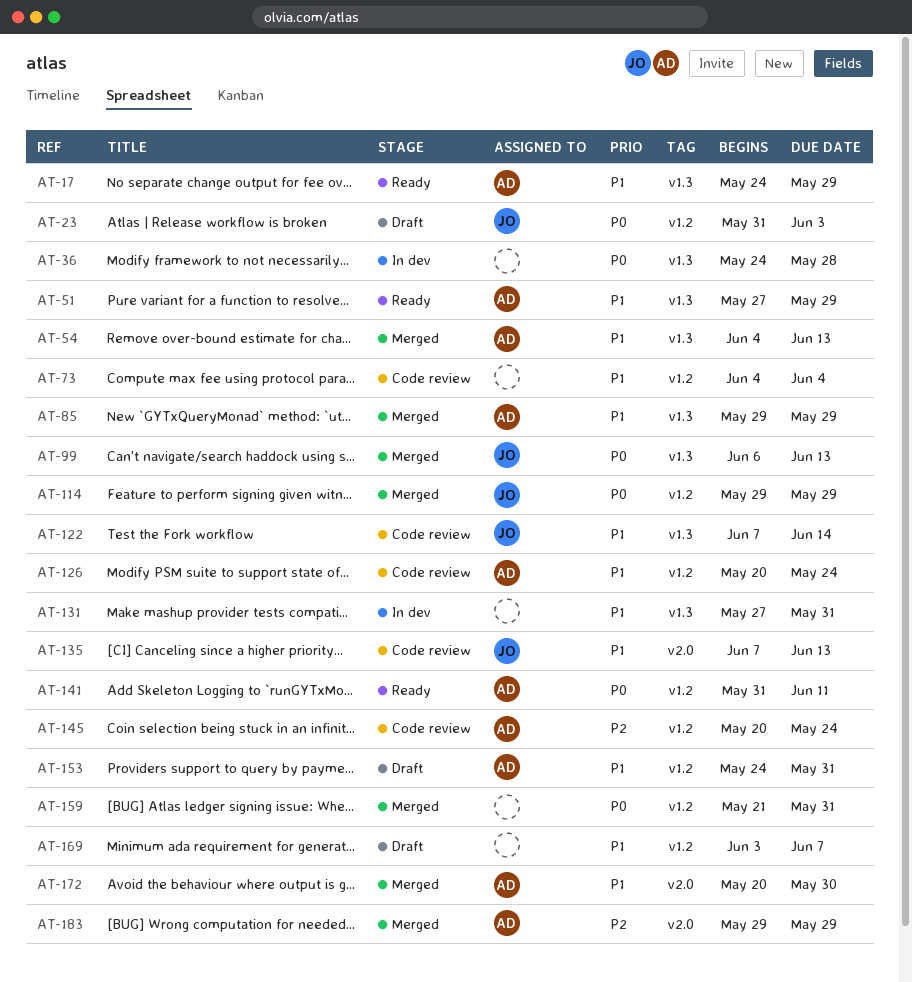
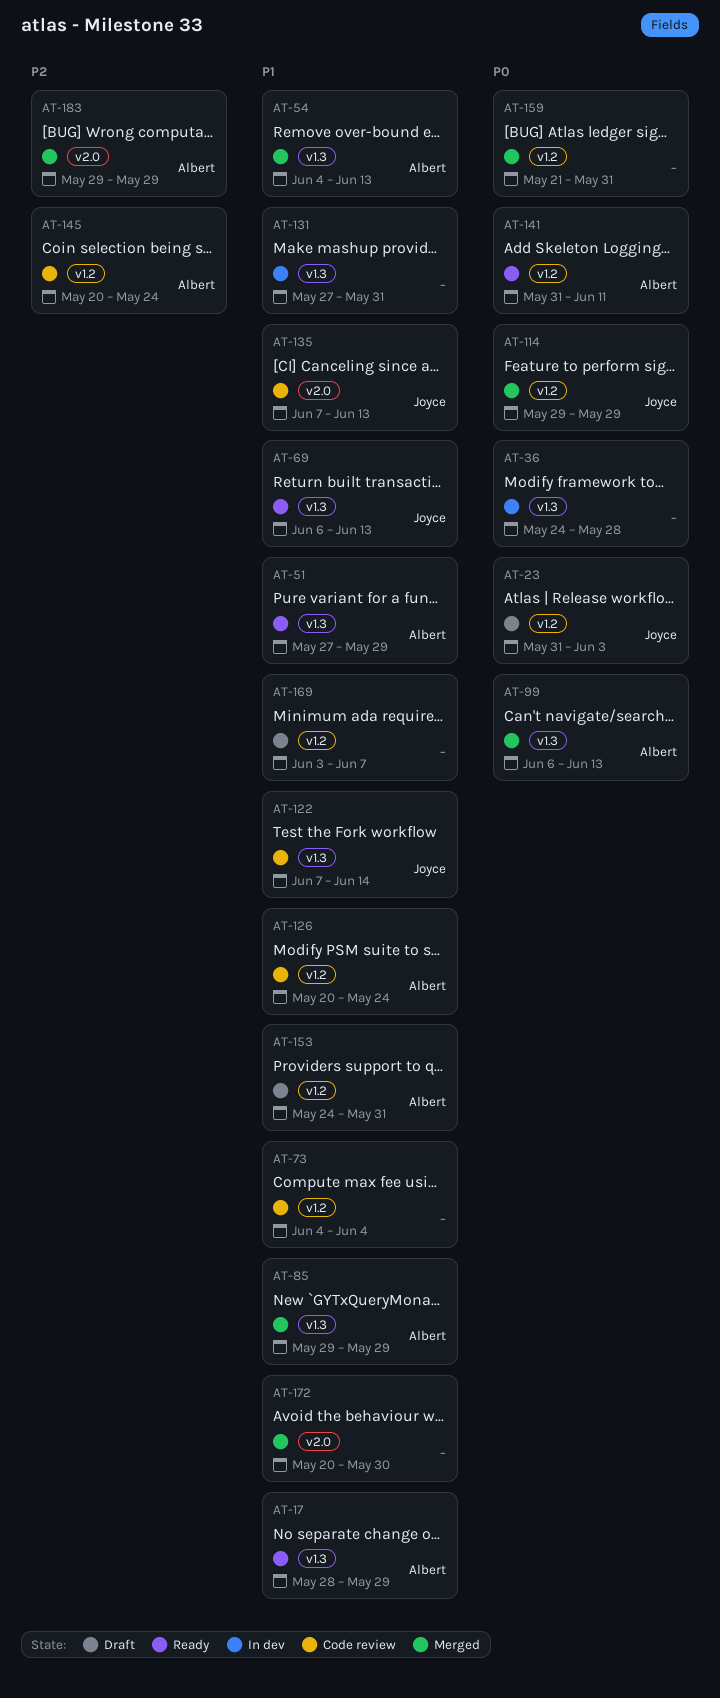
AT-17, start: May 24 -> May 28
AT-69: none -> present
AT-99, owner: Joyce -> Albert
AT-172, owner: Albert -> none

